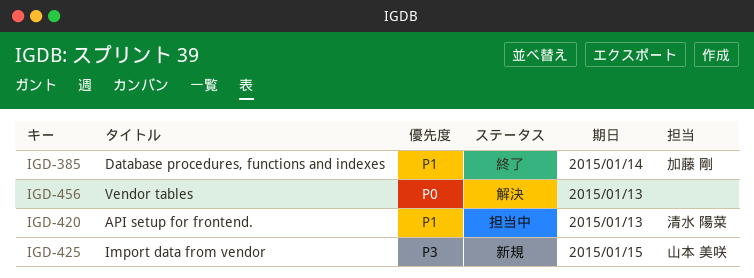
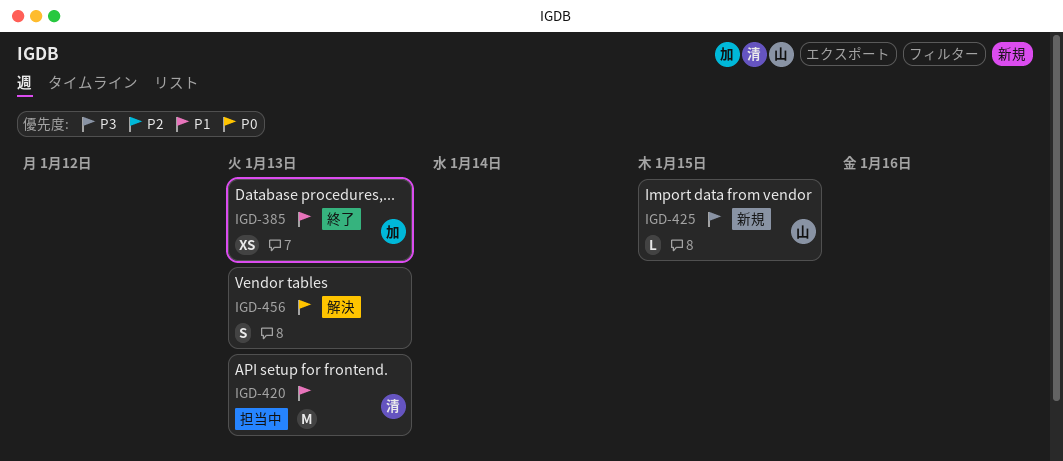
IGD-385, due: Jan 14 -> Jan 13

